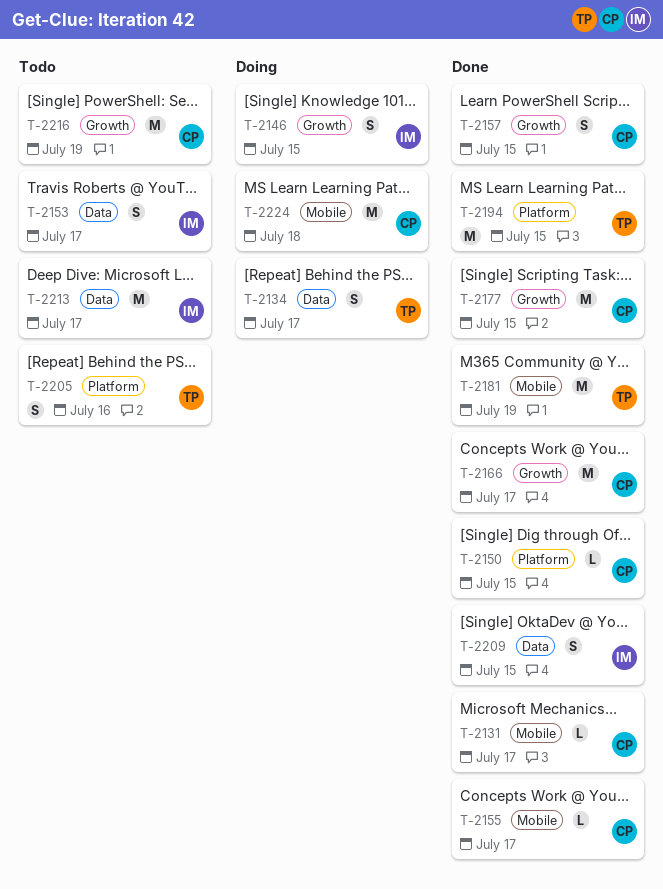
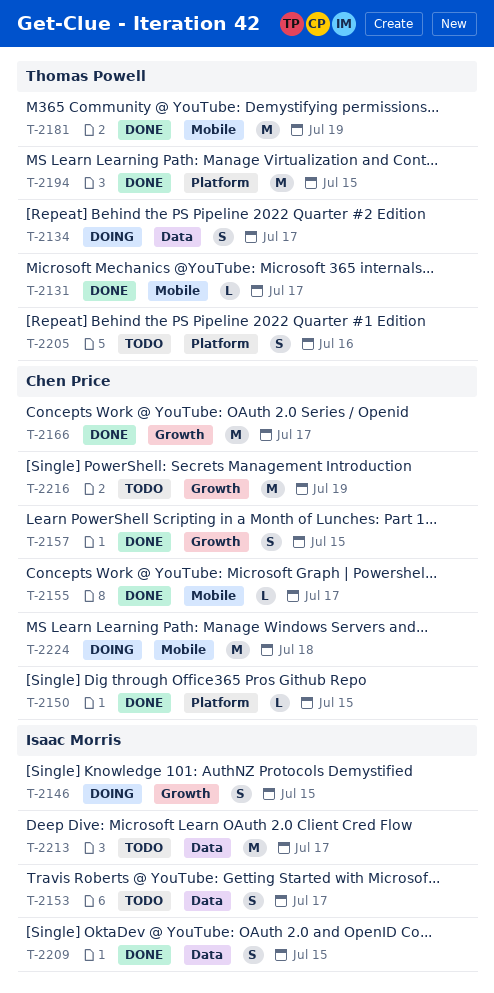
T-2131, owner: Chen Price -> Thomas Powell
T-2177: present -> none

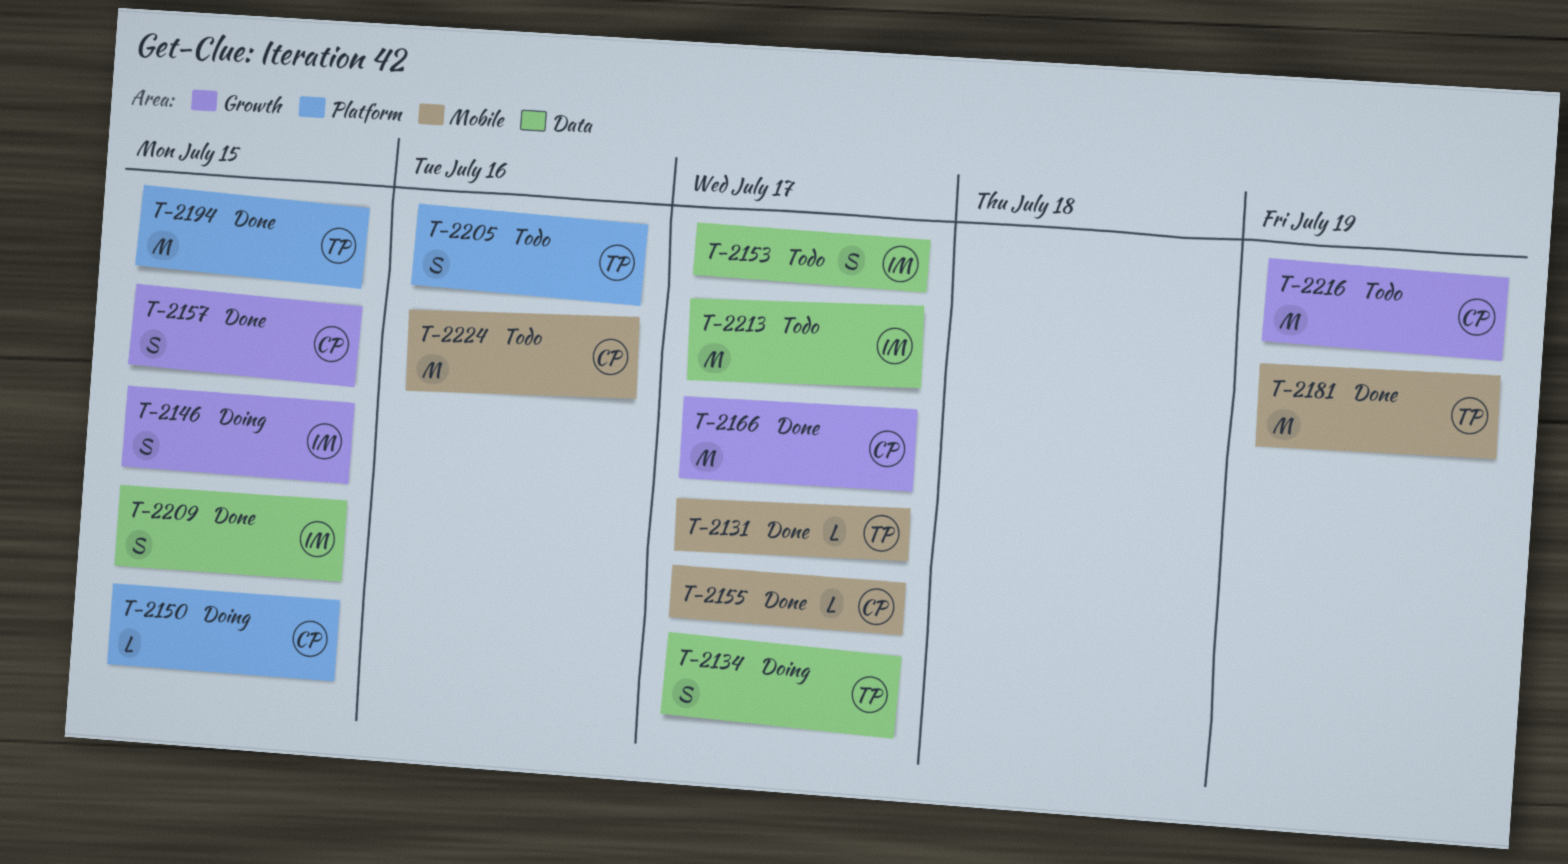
T-2150, status: Done -> Doing
T-2224, status: Doing -> Todo
T-2224, due: Jul 18 -> Jul 16

